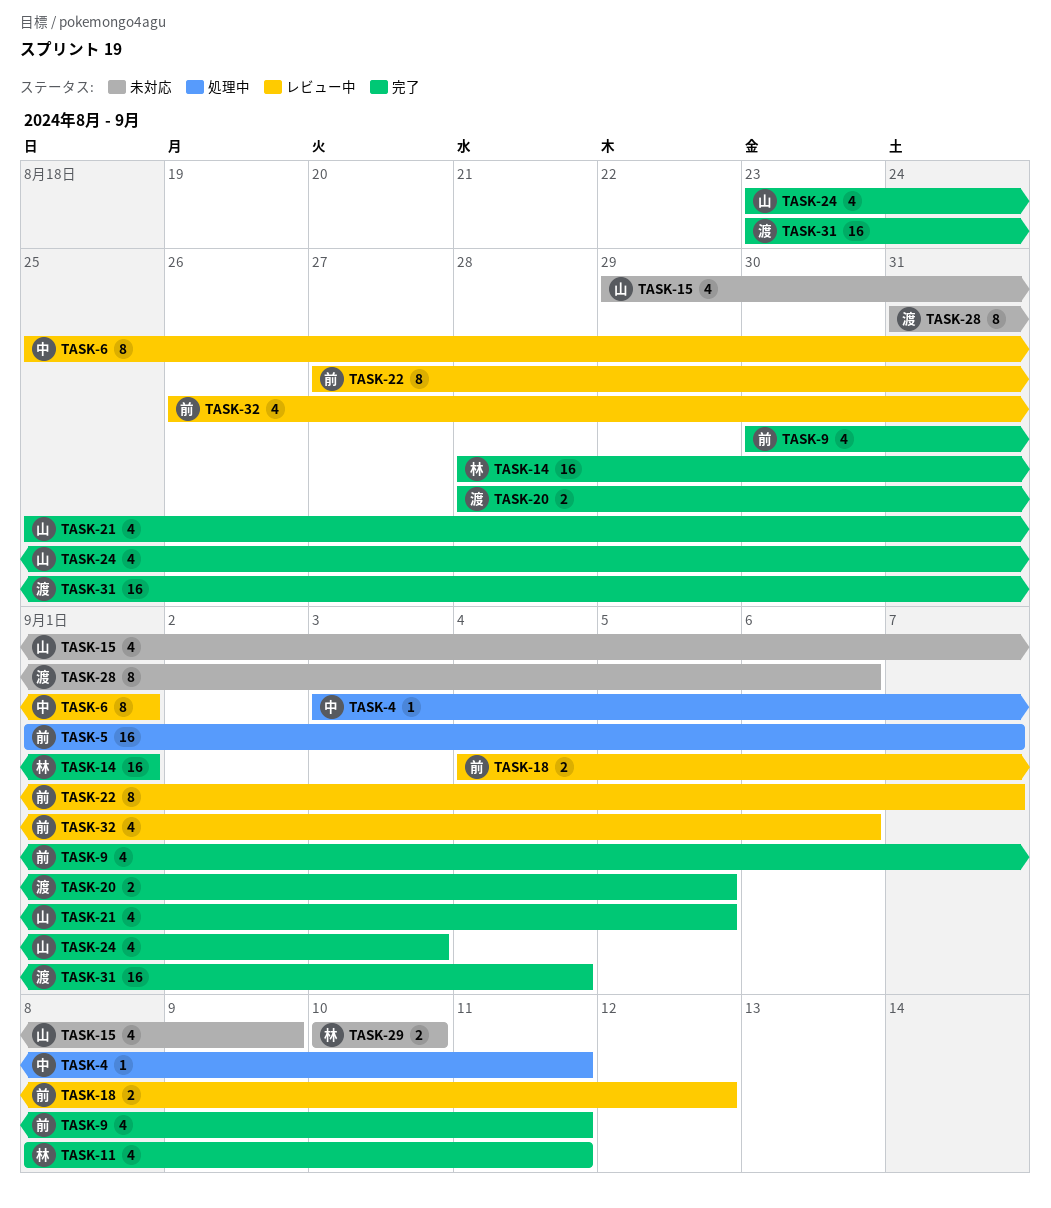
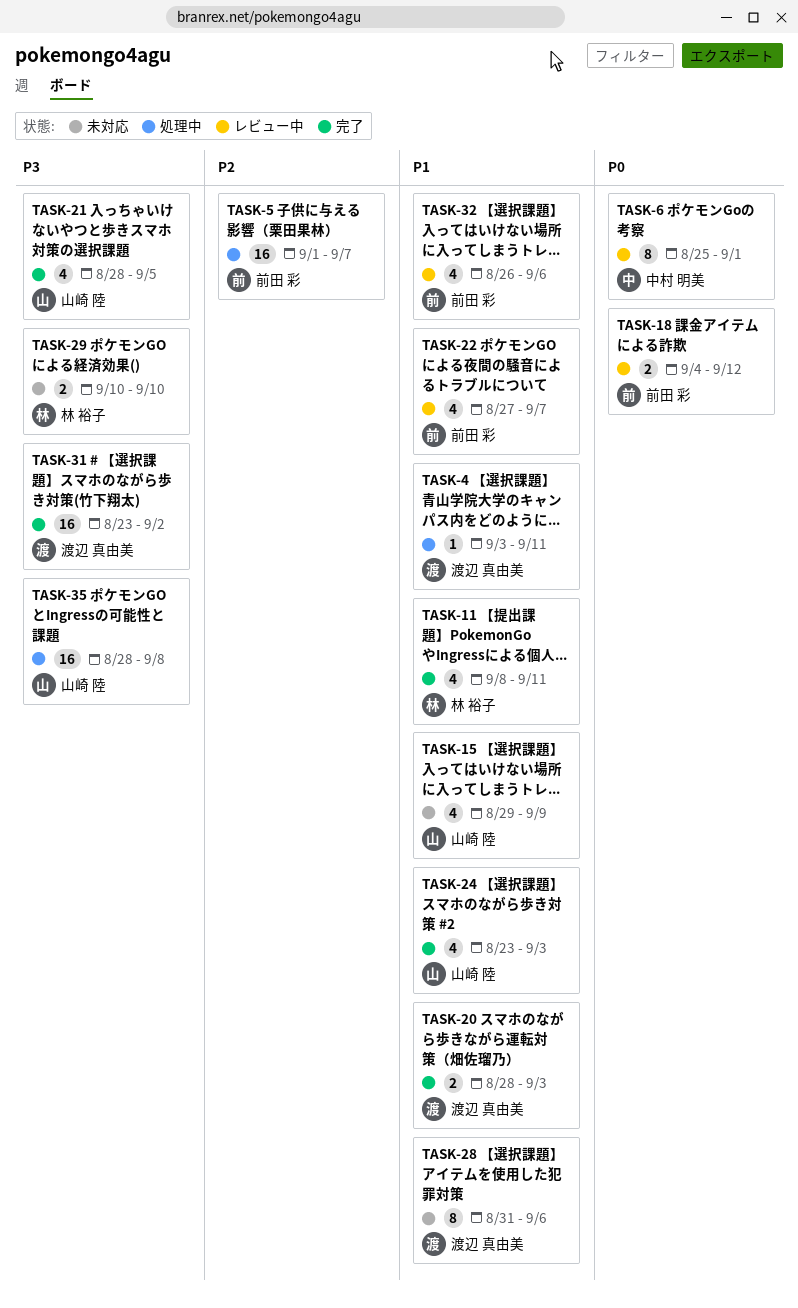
TASK-4, owner: 中村 明美 -> 渡辺 真由美
TASK-9: present -> none
TASK-14: present -> none
TASK-20, due: Sep 5 -> Sep 3
TASK-21, start: Aug 25 -> Aug 28
TASK-22, estimate: 8 -> 4
TASK-31, due: Sep 4 -> Sep 2
TASK-35: none -> present

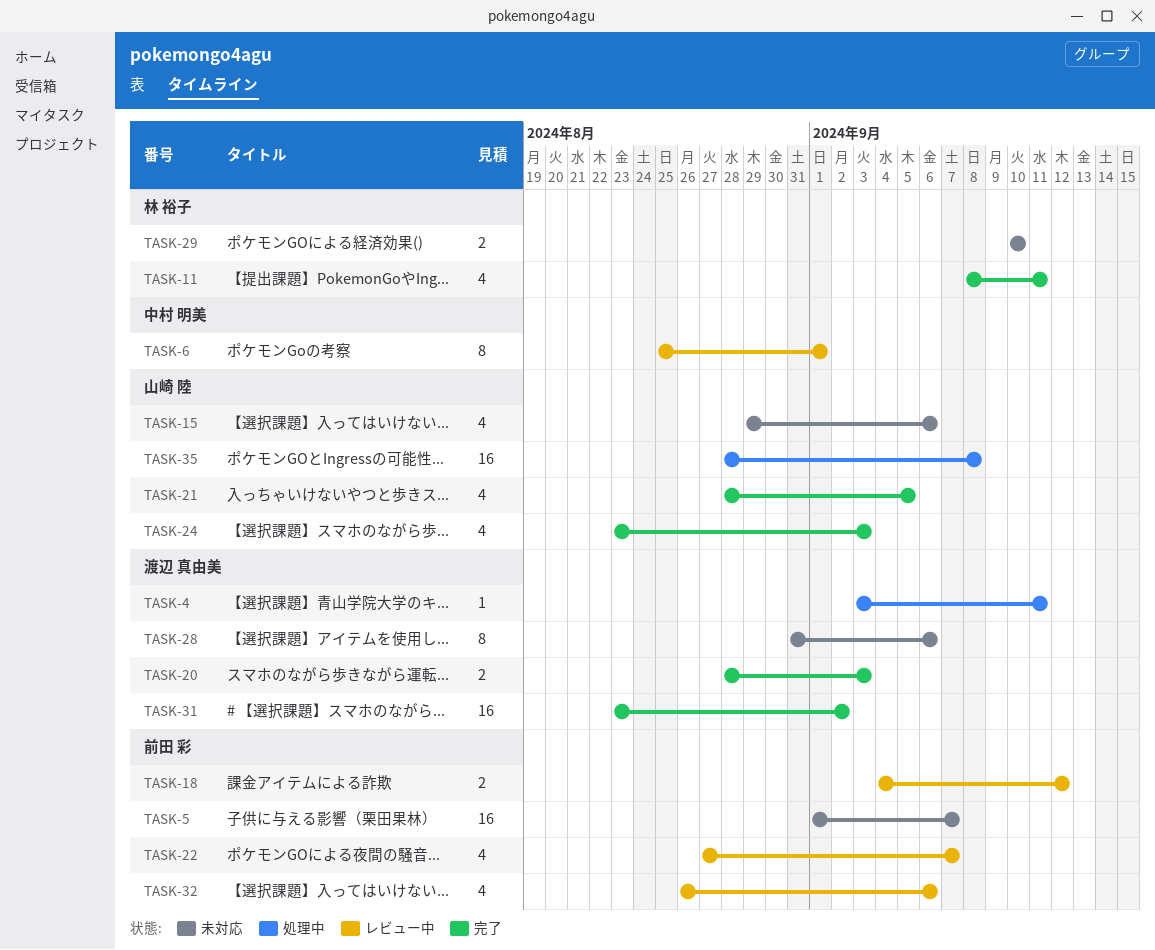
TASK-5, status: 処理中 -> 未対応
TASK-15, due: Sep 9 -> Sep 6

